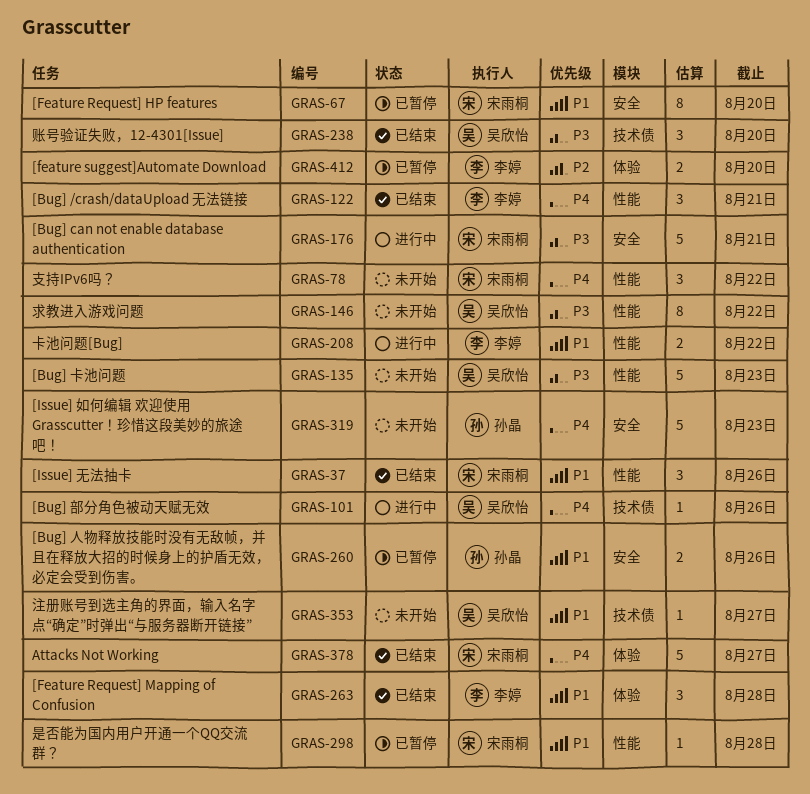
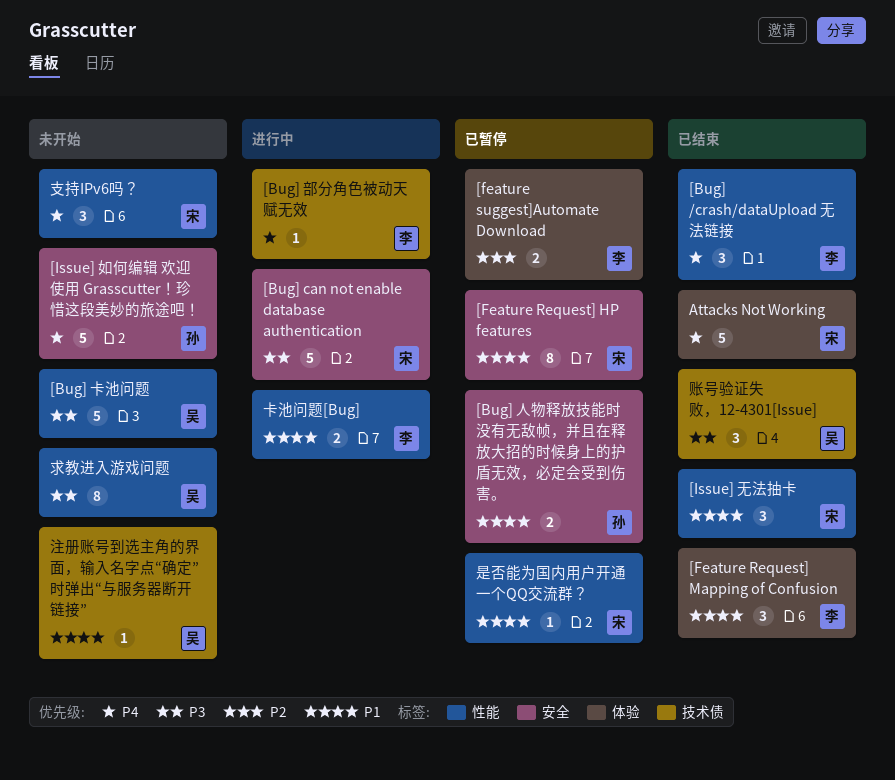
[Bug] 部分角色被动天赋无效, owner: 吴欣怡 -> 李婷

